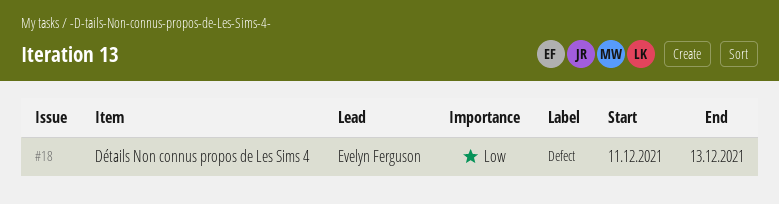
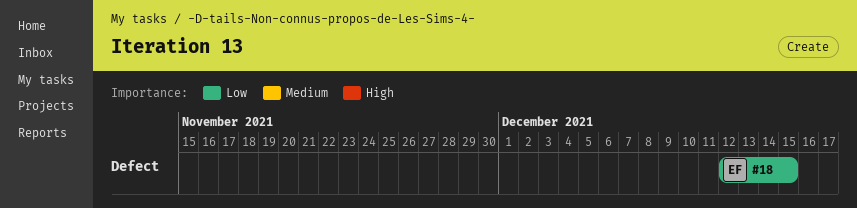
#18, start: Dec 11 -> Dec 12
#18, due: Dec 13 -> Dec 15

